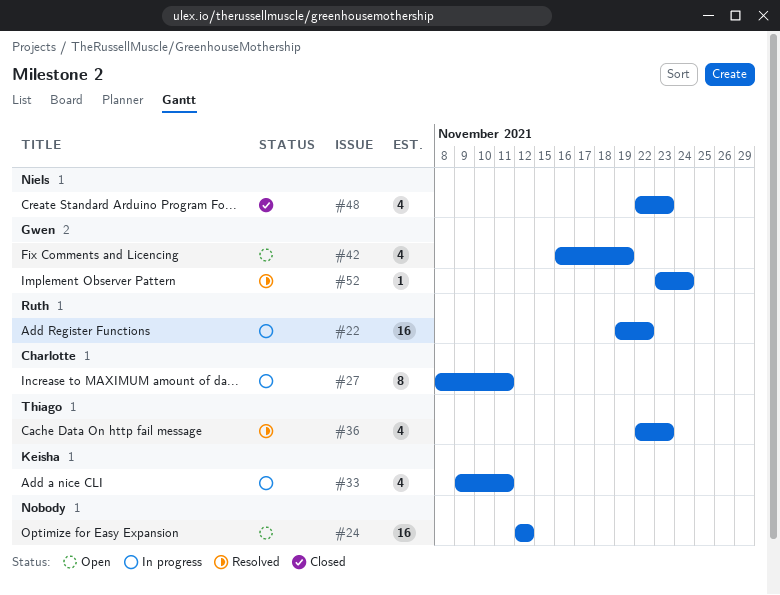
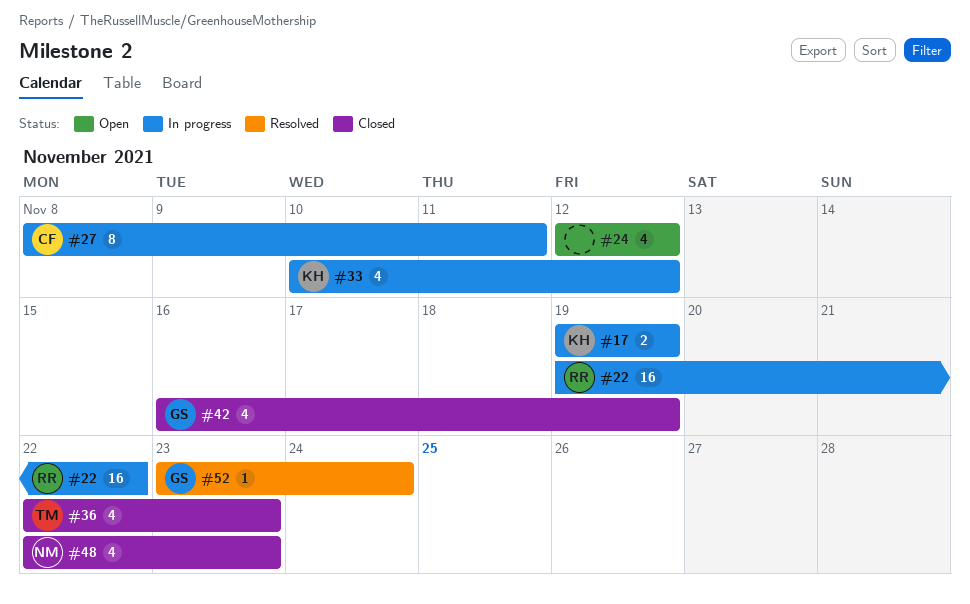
#17: none -> present
#24, estimate: 16 -> 4
#33, start: Nov 9 -> Nov 10
#33, due: Nov 11 -> Nov 12
#36, status: Resolved -> Closed
#42, status: Open -> Closed

